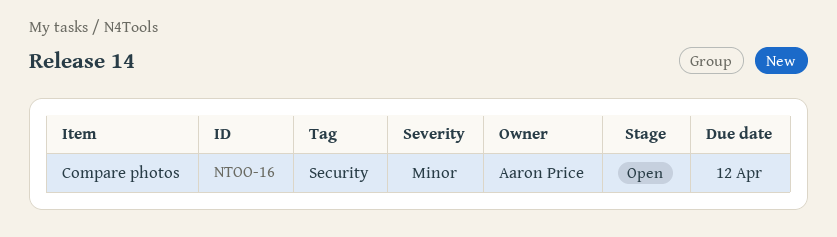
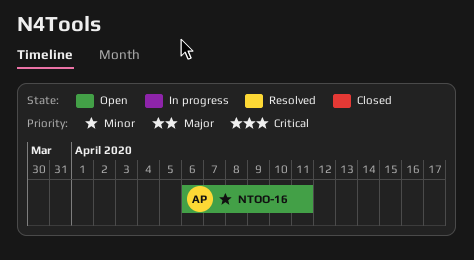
NTOO-16, due: Apr 12 -> Apr 11

